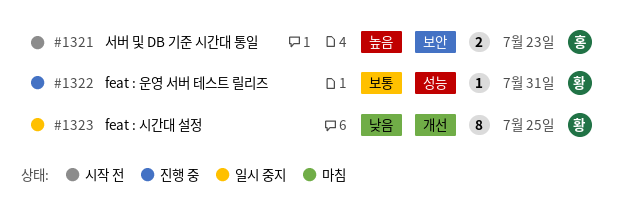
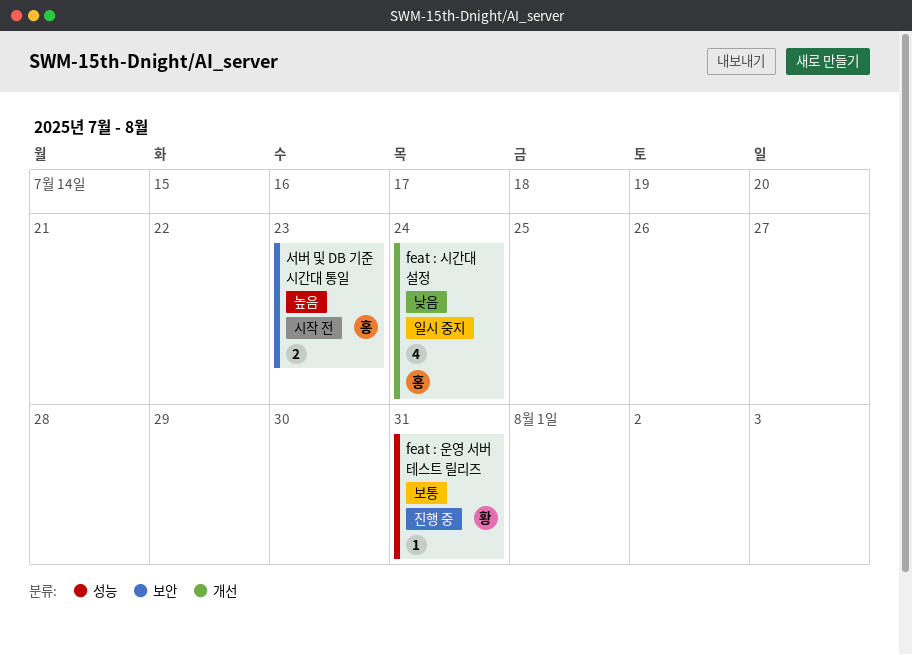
feat : 시간대 설정, owner: 황 -> 홍
feat : 시간대 설정, estimate: 8 -> 4
feat : 시간대 설정, due: Jul 25 -> Jul 24

